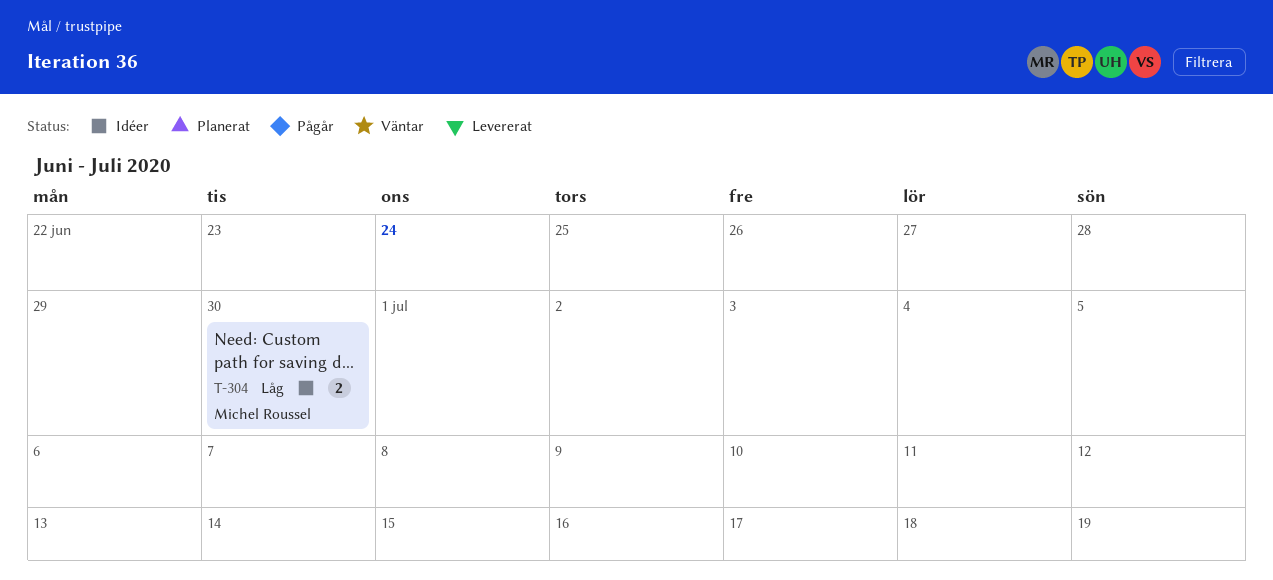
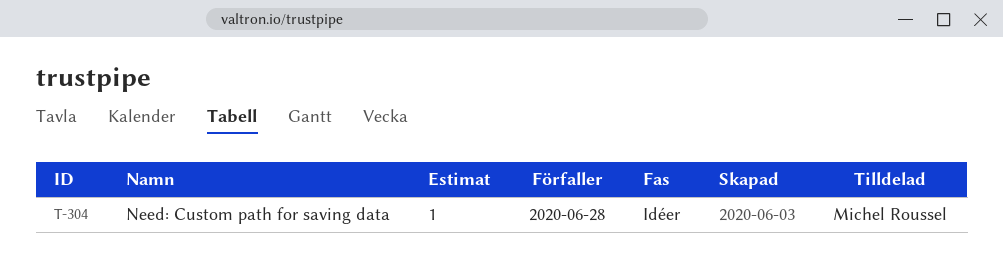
T-304, estimate: 2 -> 1
T-304, due: Jun 30 -> Jun 28

